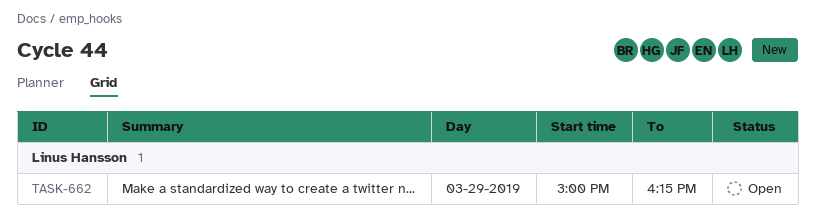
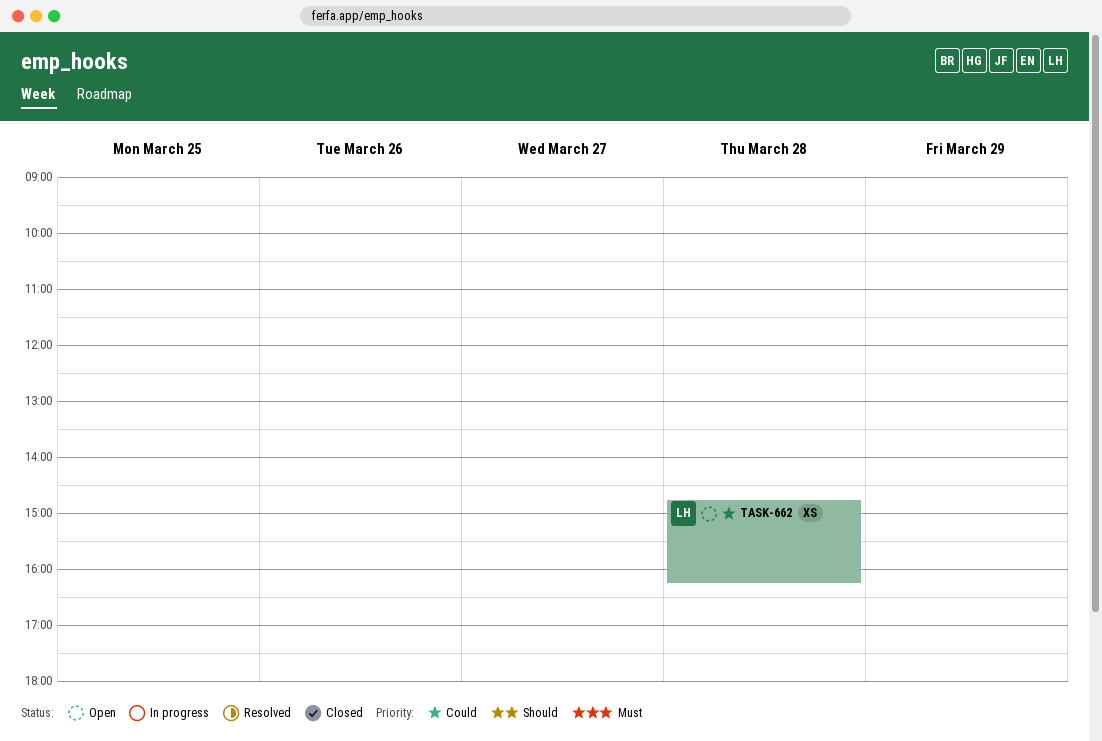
TASK-662, day: Mar 29 -> Mar 28
TASK-662, begins: 15:00 -> 14:45

